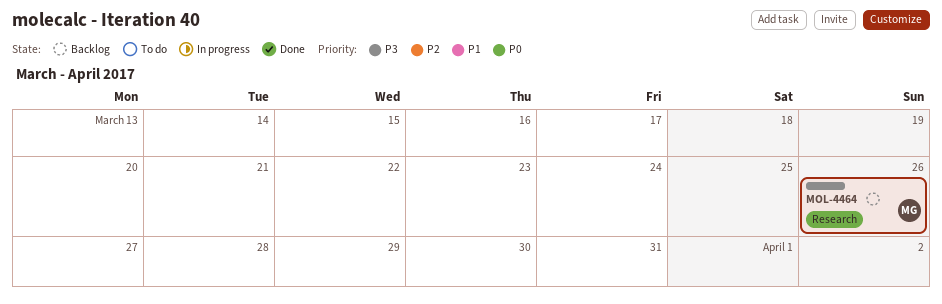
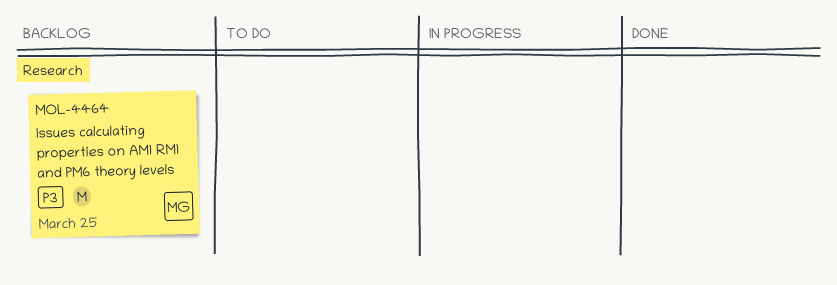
MOL-4464, due: Mar 26 -> Mar 25

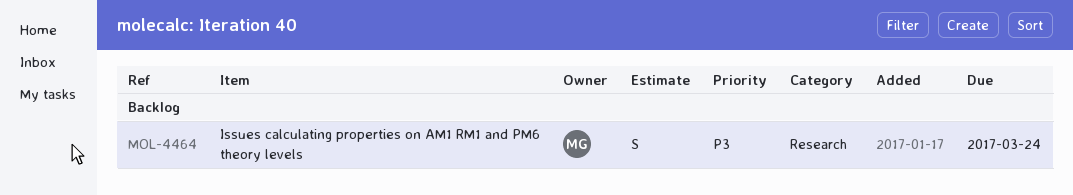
MOL-4464, estimate: M -> S
MOL-4464, due: Mar 25 -> Mar 24

